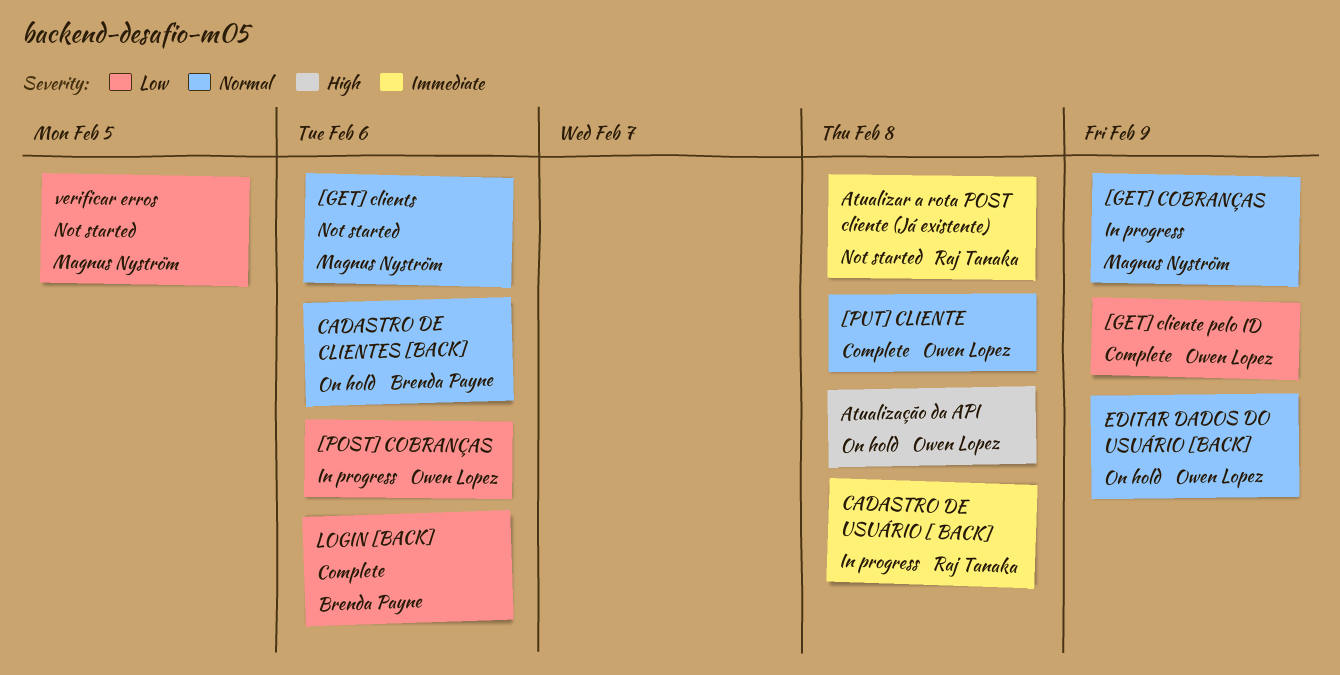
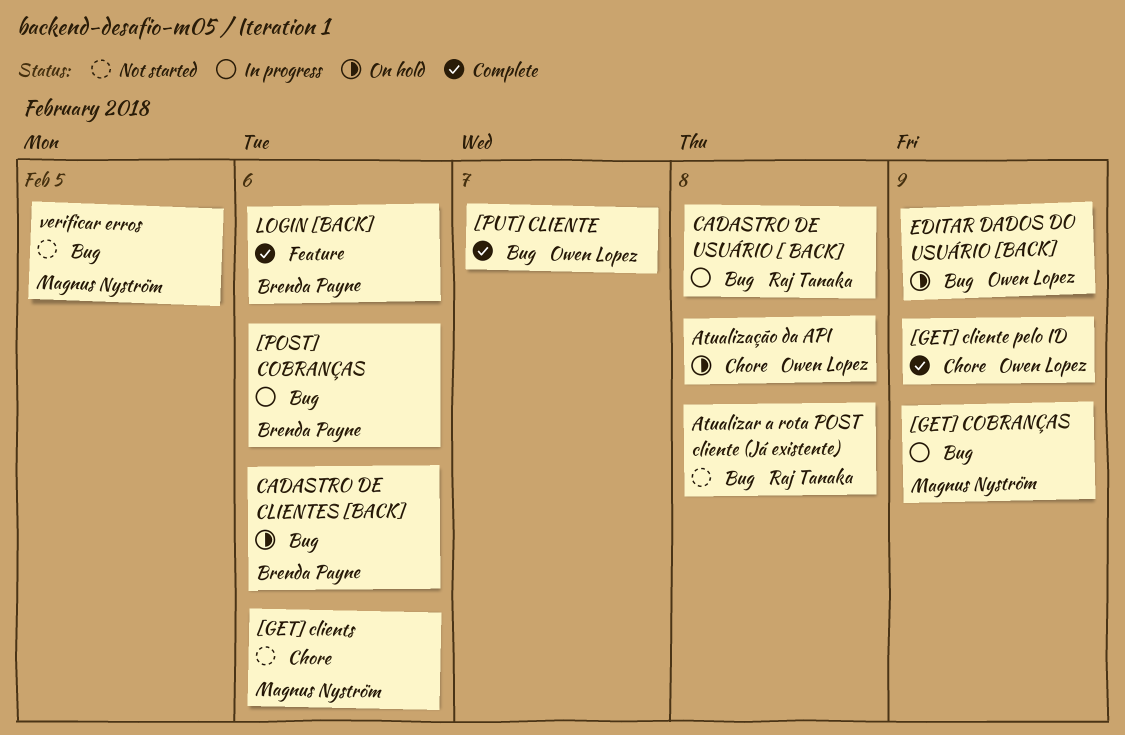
[POST] COBRANÇAS, owner: Owen Lopez -> Brenda Payne
[PUT] CLIENTE, due: Feb 8 -> Feb 7

